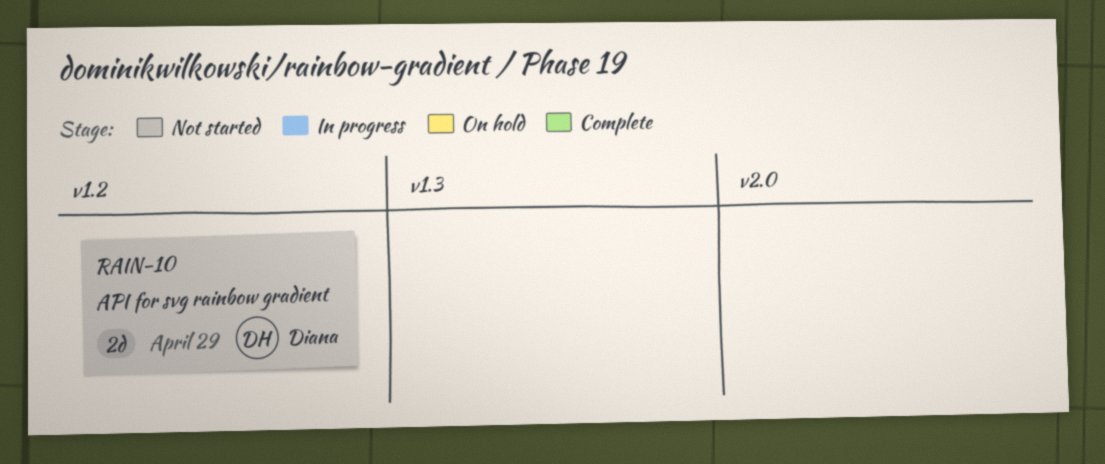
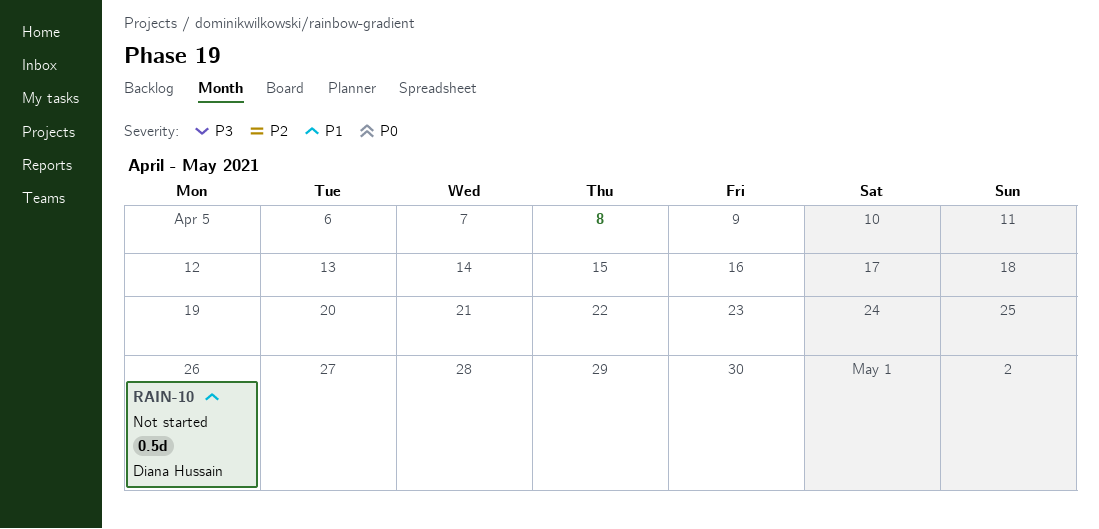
RAIN-10, estimate: 2d -> 0.5d
RAIN-10, due: Apr 29 -> Apr 26

